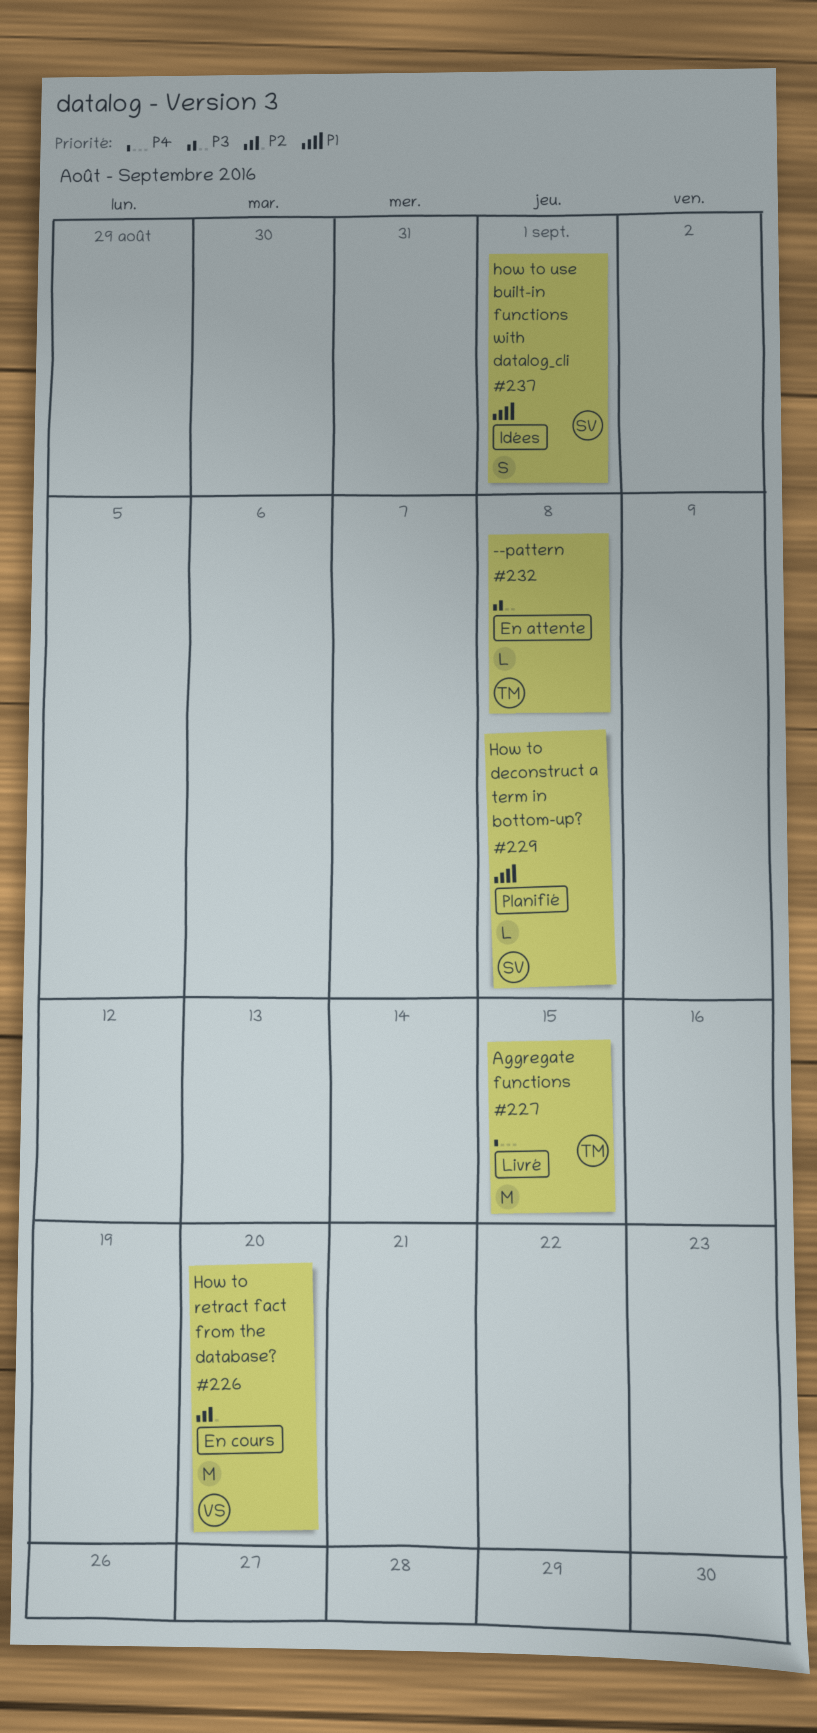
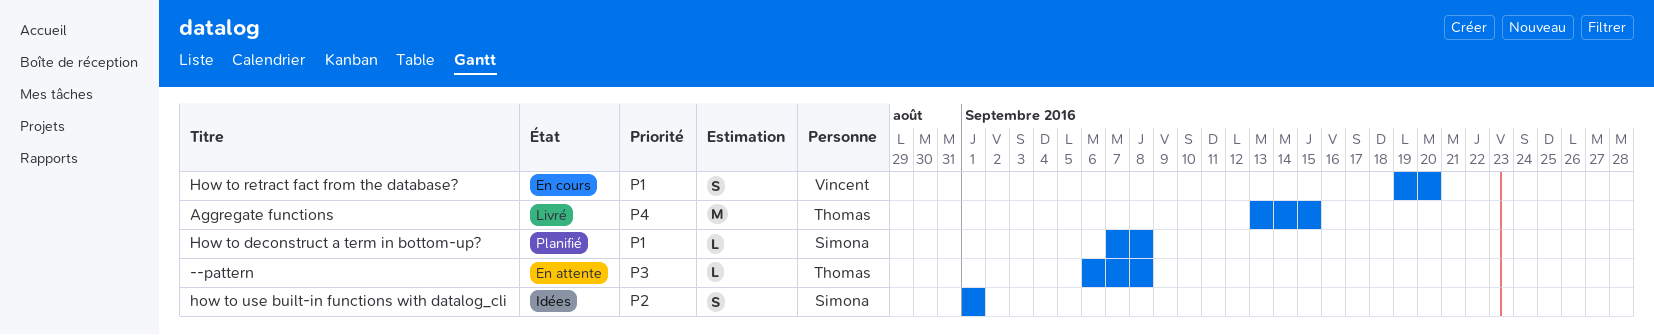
How to retract fact from the database?, priority: P2 -> P1
How to retract fact from the database?, estimate: M -> S
how to use built-in functions with datalog_cli, priority: P1 -> P2

